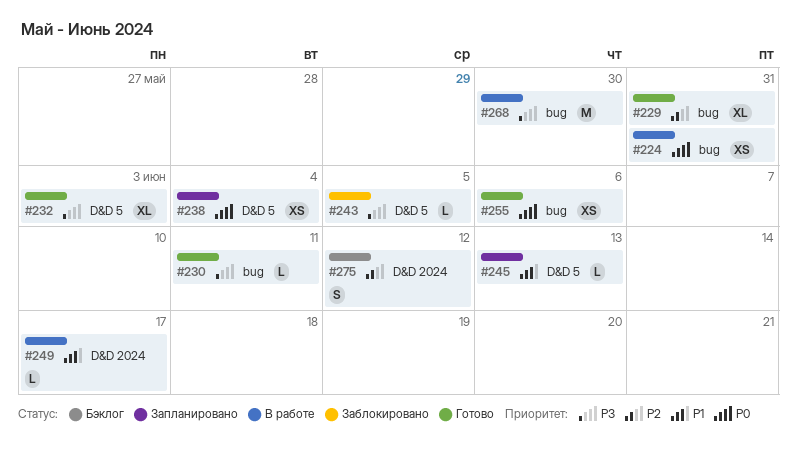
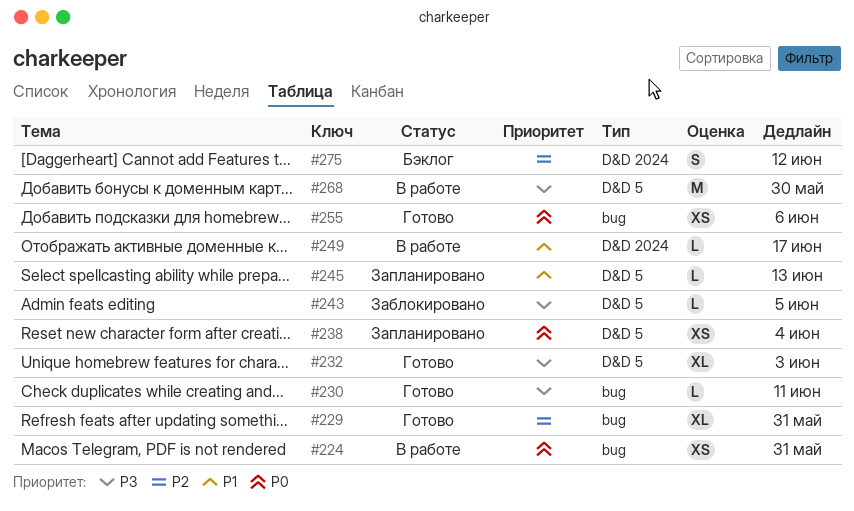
#268, label: bug -> D&D 5

